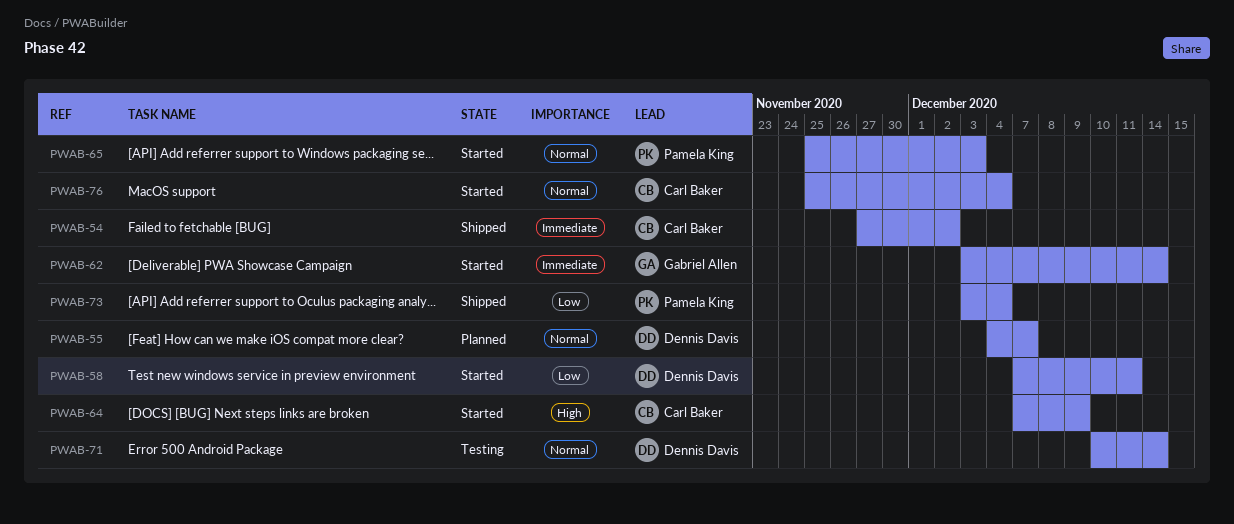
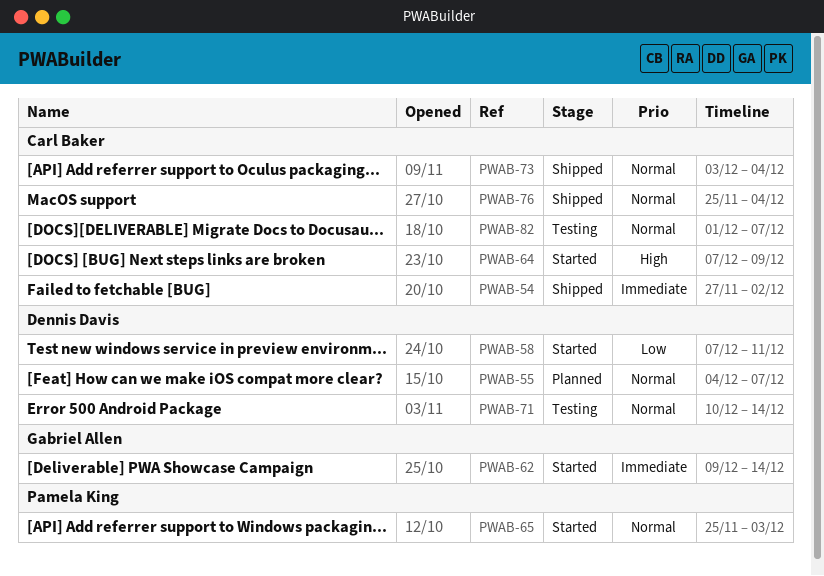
PWAB-62, start: Dec 3 -> Dec 9
PWAB-73, owner: Pamela King -> Carl Baker
PWAB-73, priority: Low -> Normal
PWAB-76, status: Started -> Shipped
PWAB-82: none -> present

